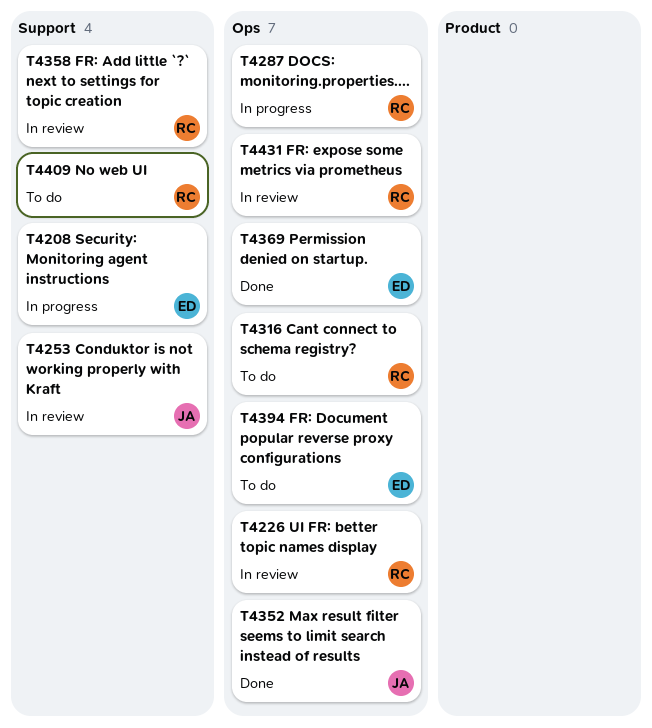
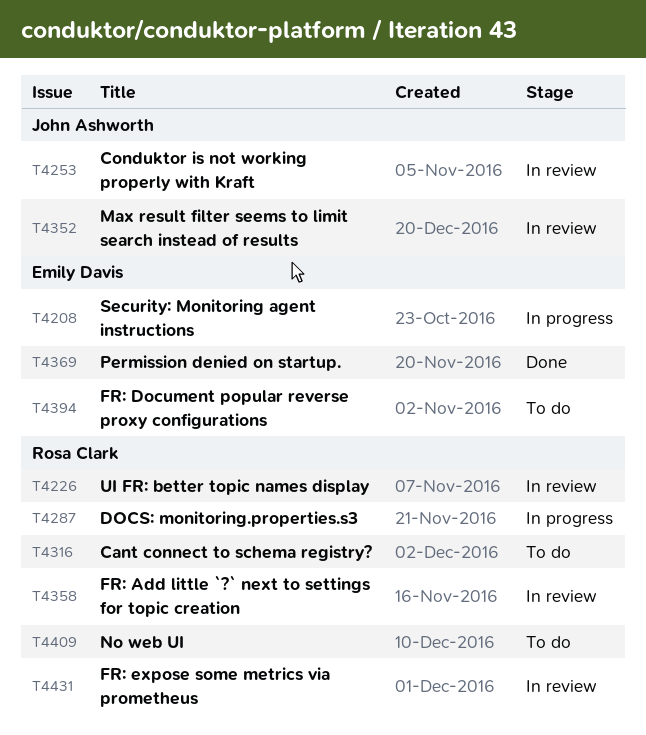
T4352, status: Done -> In review

